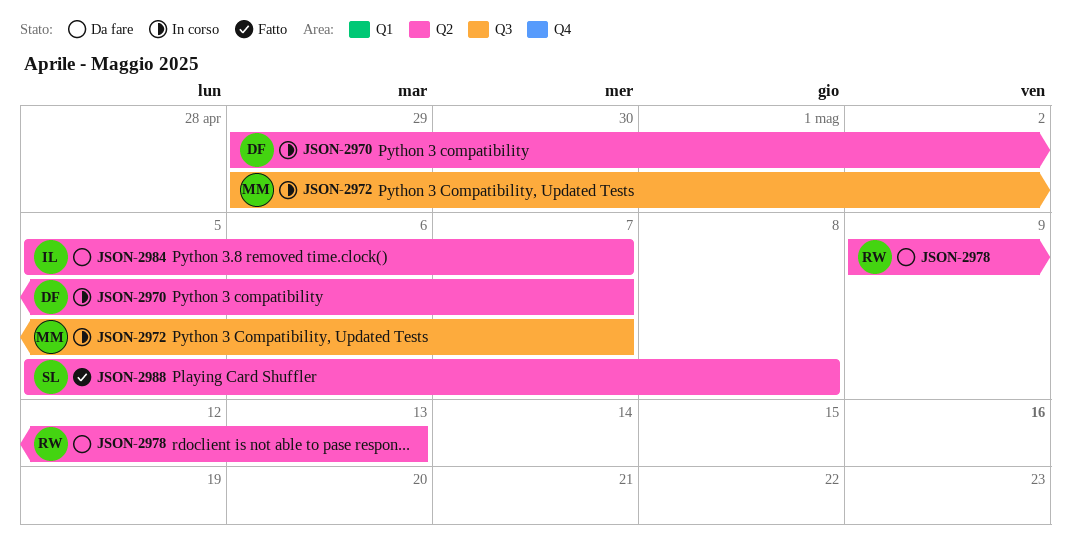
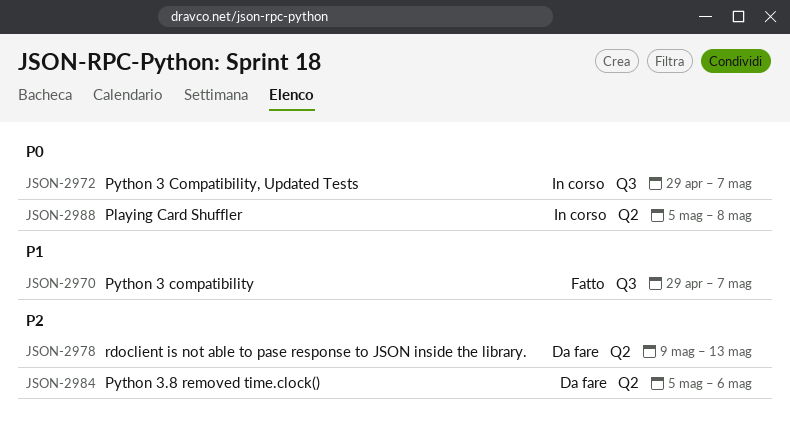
JSON-2970, status: In corso -> Fatto
JSON-2970, label: Q2 -> Q3
JSON-2984, due: May 7 -> May 6
JSON-2988, status: Fatto -> In corso

